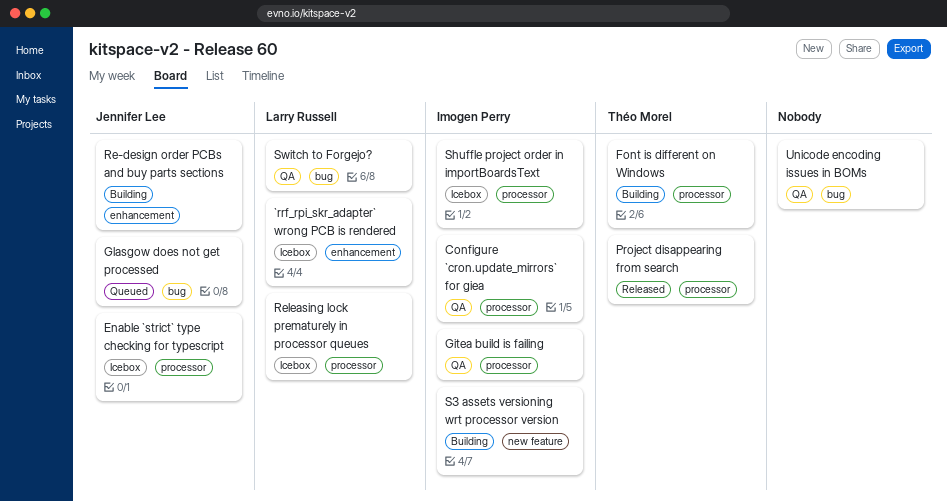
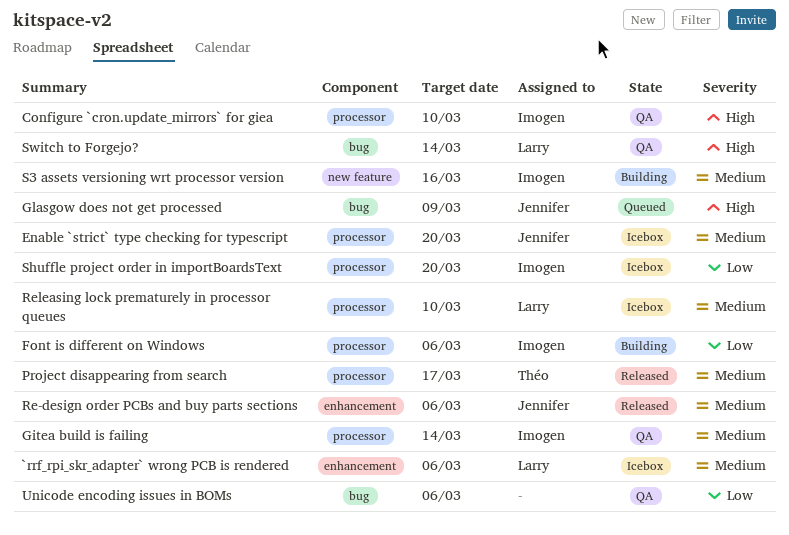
Font is different on Windows, owner: Théo Morel -> Imogen Perry
Re-design order PCBs and buy parts sections, status: Building -> Released

